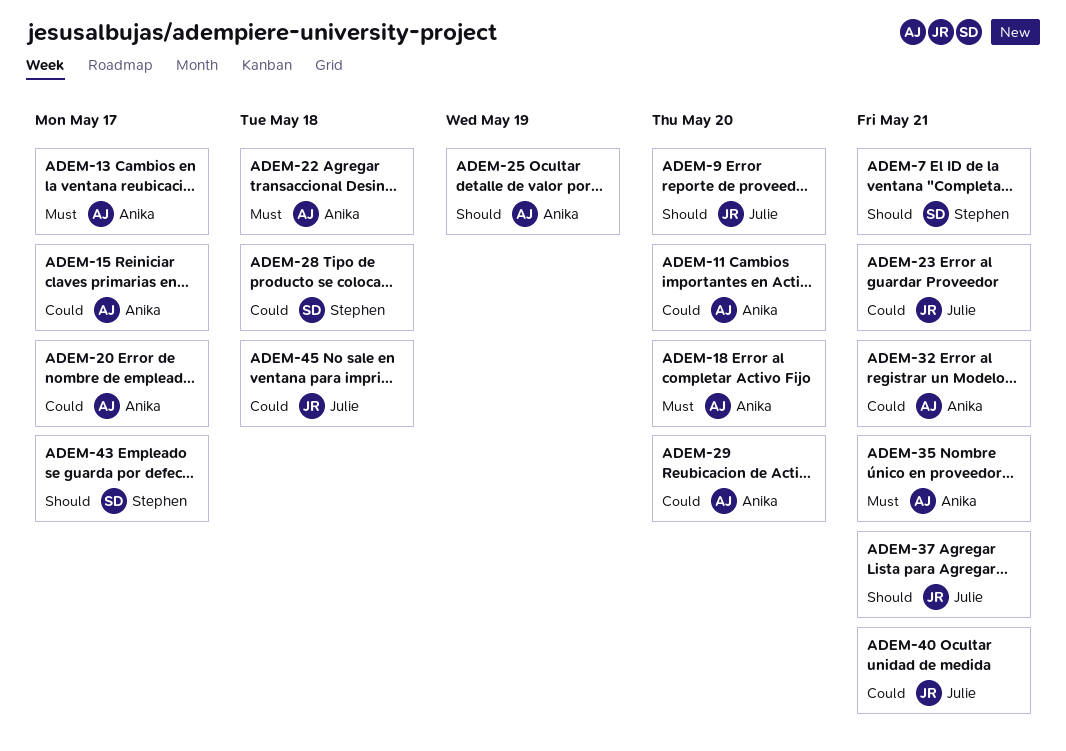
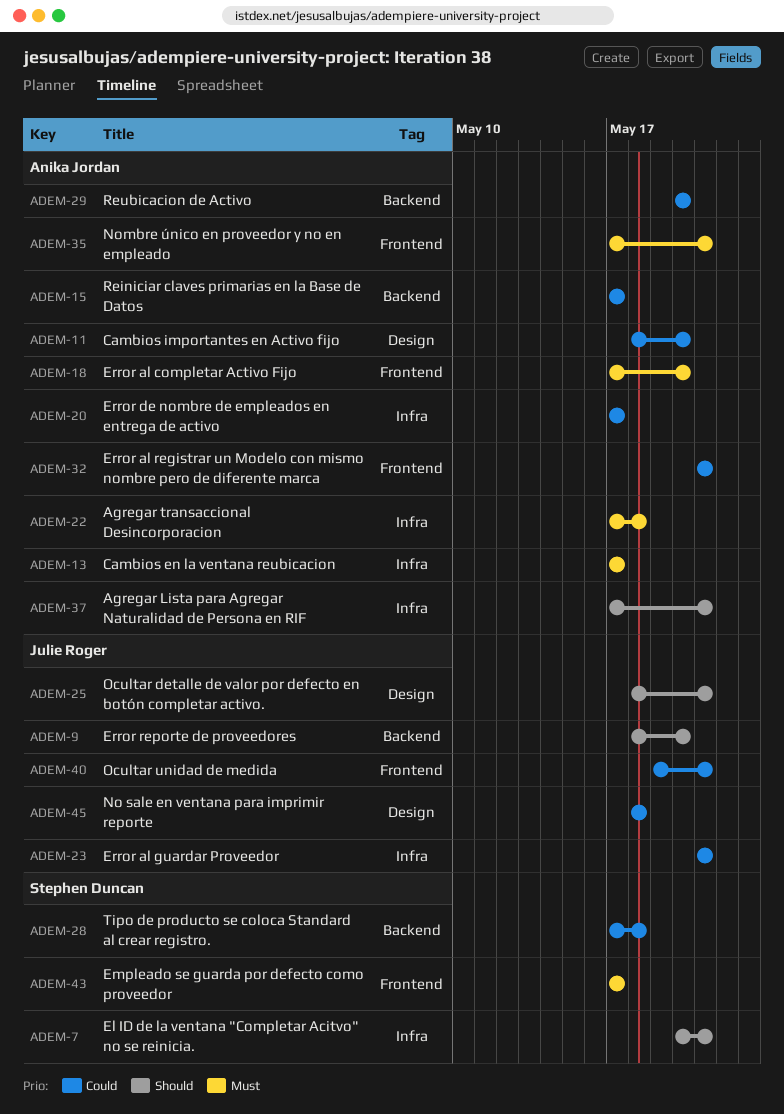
ADEM-25, owner: Anika Jordan -> Julie Roger
ADEM-25, due: May 19 -> May 21
ADEM-37, owner: Julie Roger -> Anika Jordan
ADEM-43, priority: Should -> Must

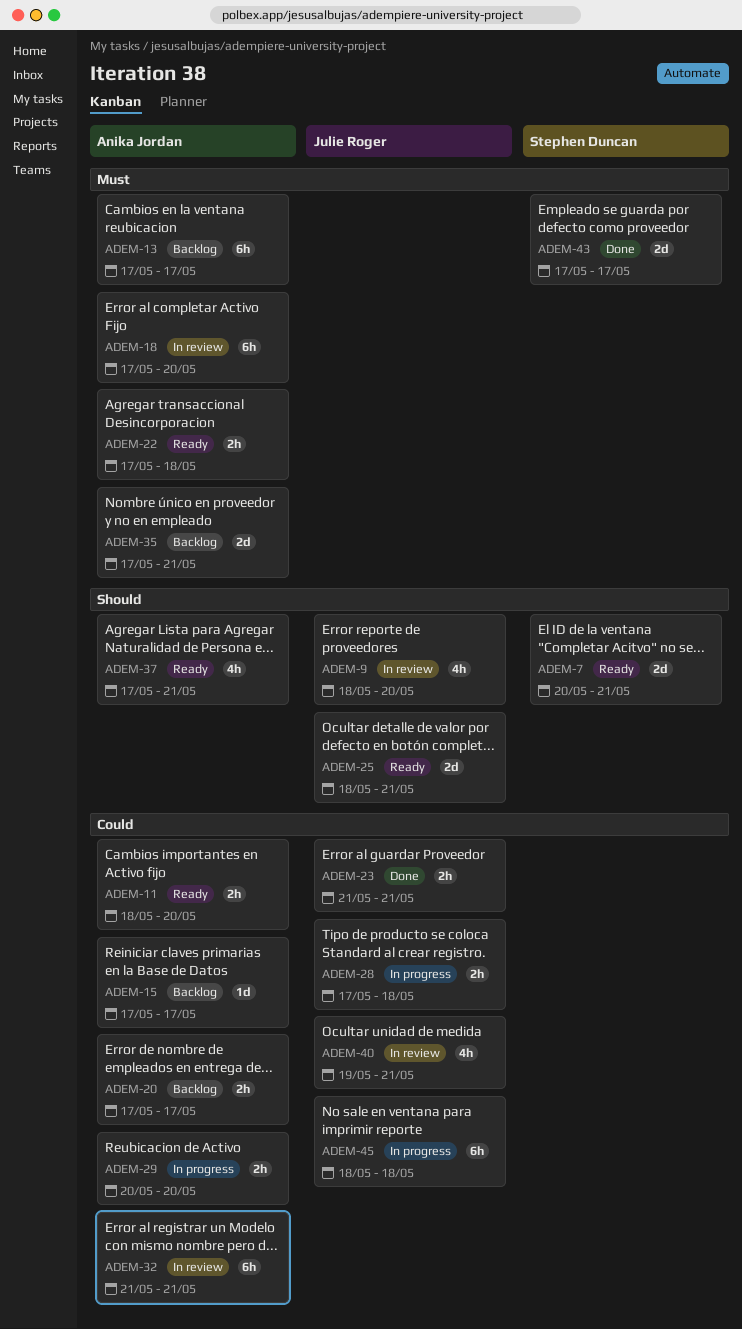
ADEM-28, owner: Stephen Duncan -> Julie Roger

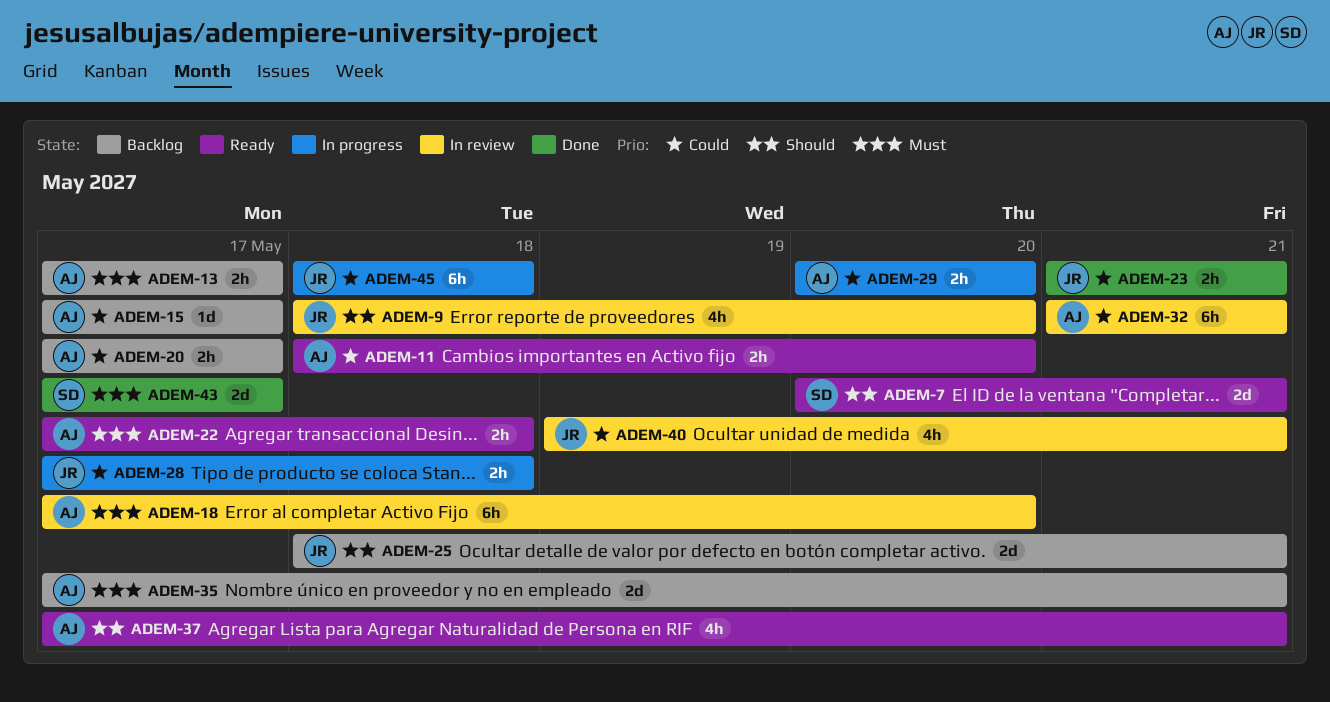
ADEM-13, estimate: 6h -> 2h
ADEM-25, status: Ready -> Backlog

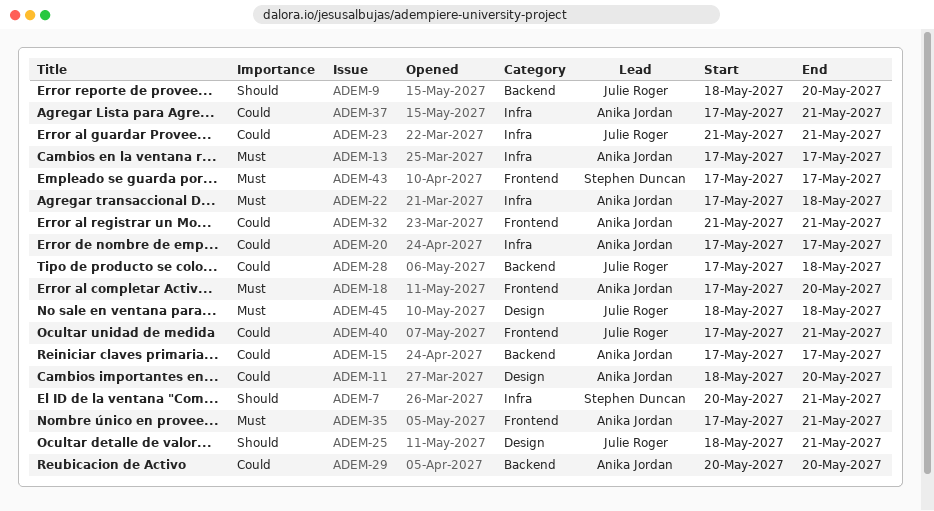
ADEM-37, priority: Should -> Could
ADEM-40, start: May 19 -> May 17
ADEM-45, priority: Could -> Must

